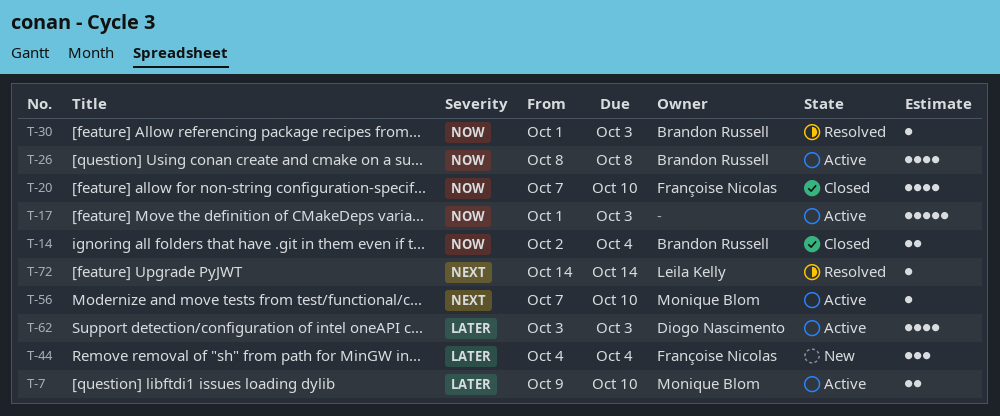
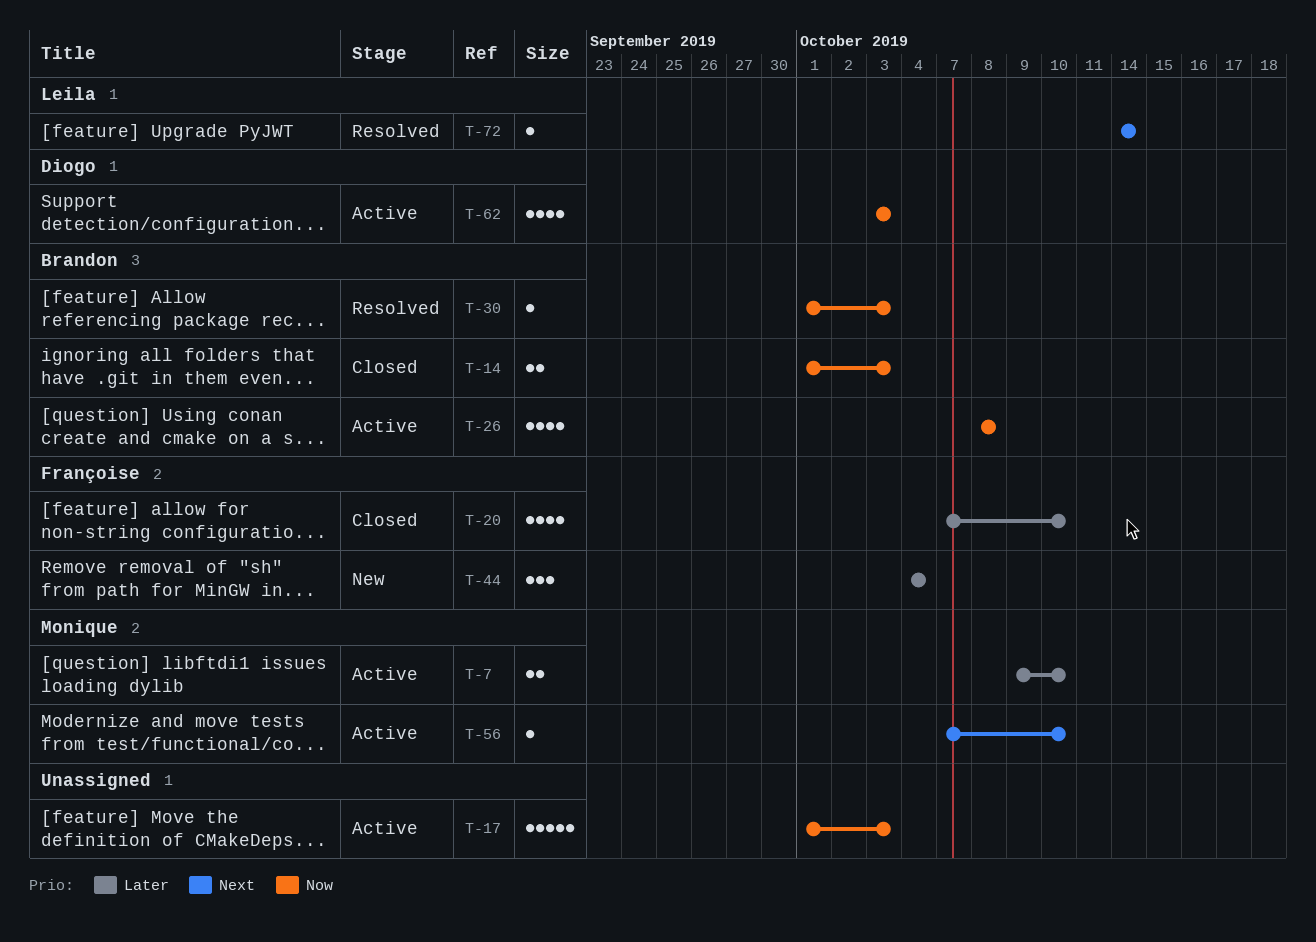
T-14, start: Oct 2 -> Oct 1
T-14, due: Oct 4 -> Oct 3
T-20, priority: Now -> Later
T-62, priority: Later -> Now

